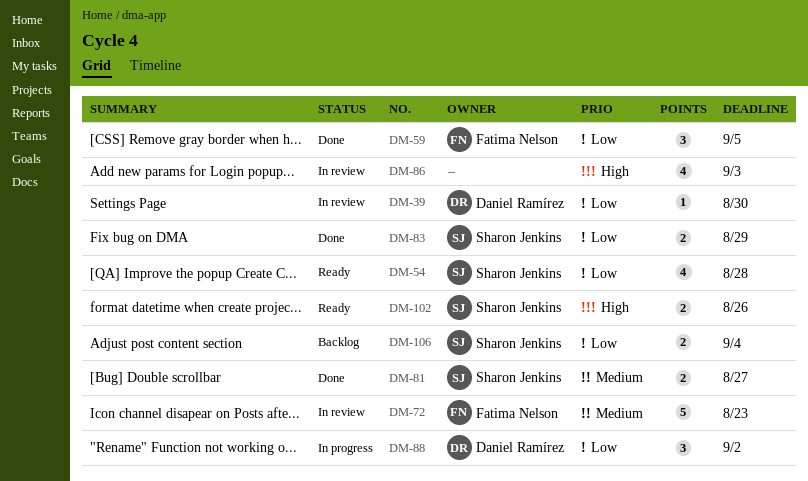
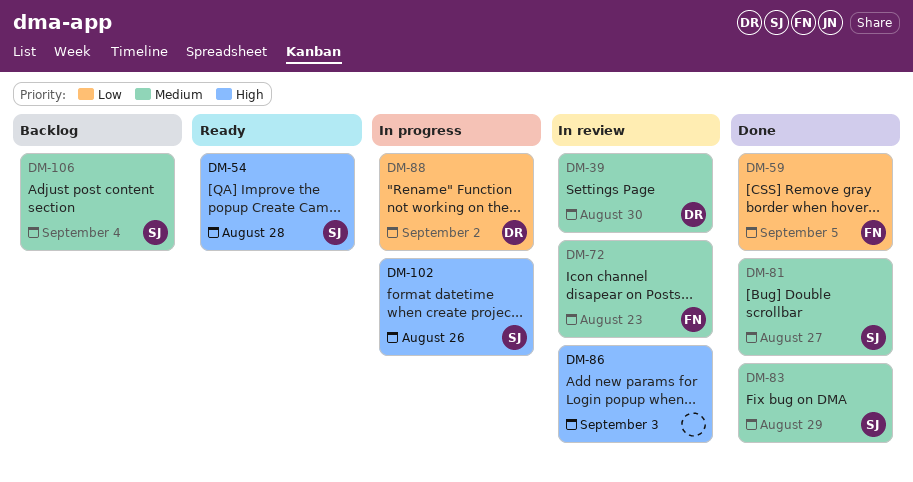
DM-39, priority: Low -> Medium
DM-54, priority: Low -> High
DM-83, priority: Low -> Medium
DM-102, status: Ready -> In progress
DM-106, priority: Low -> Medium

